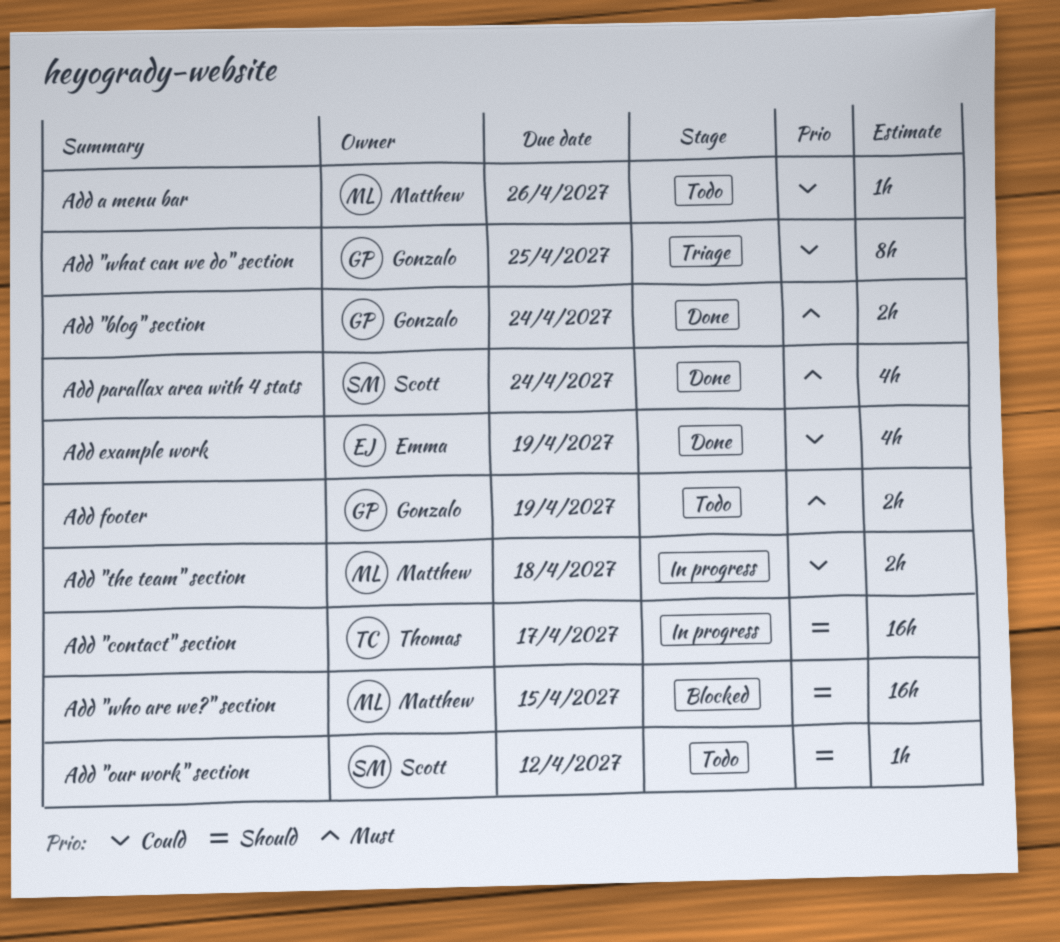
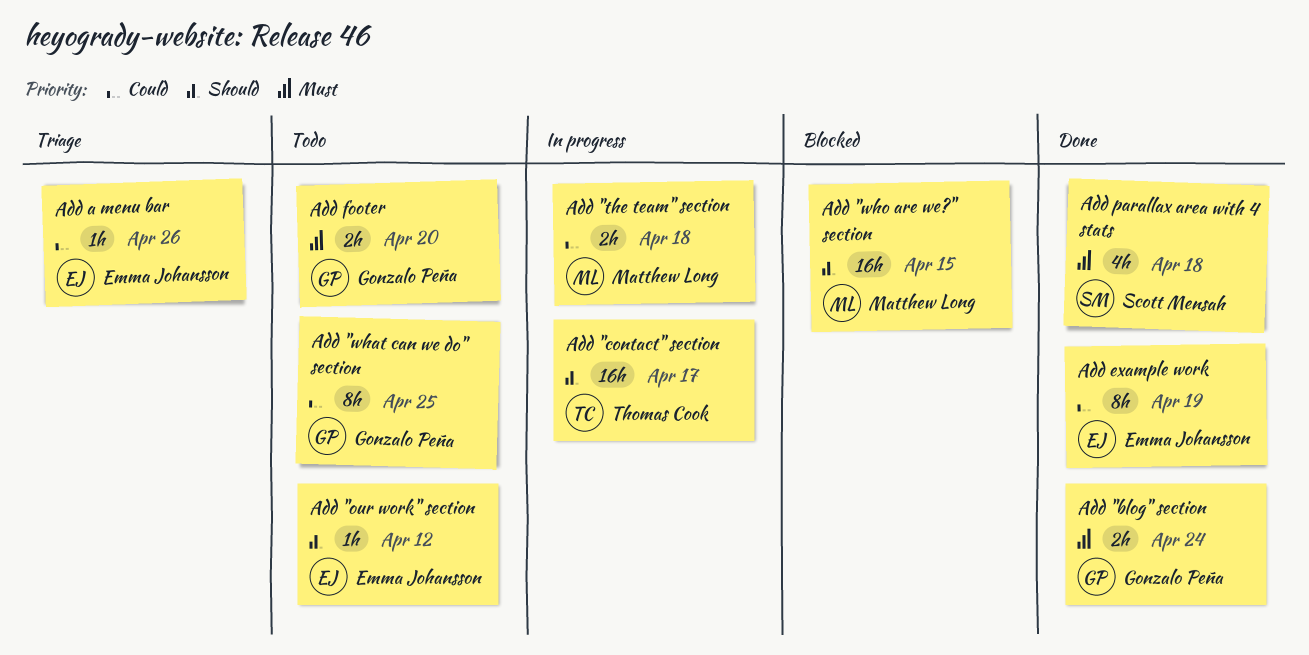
Add "our work" section, owner: Scott Mensah -> Emma Johansson
Add "what can we do" section, status: Triage -> Todo
Add a menu bar, status: Todo -> Triage
Add a menu bar, owner: Matthew Long -> Emma Johansson
Add example work, estimate: 4h -> 8h
Add footer, due: Apr 19 -> Apr 20
Add parallax area with 4 stats, due: Apr 24 -> Apr 18

